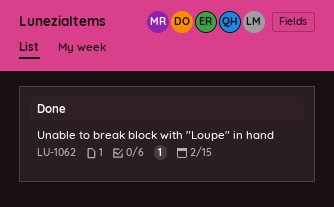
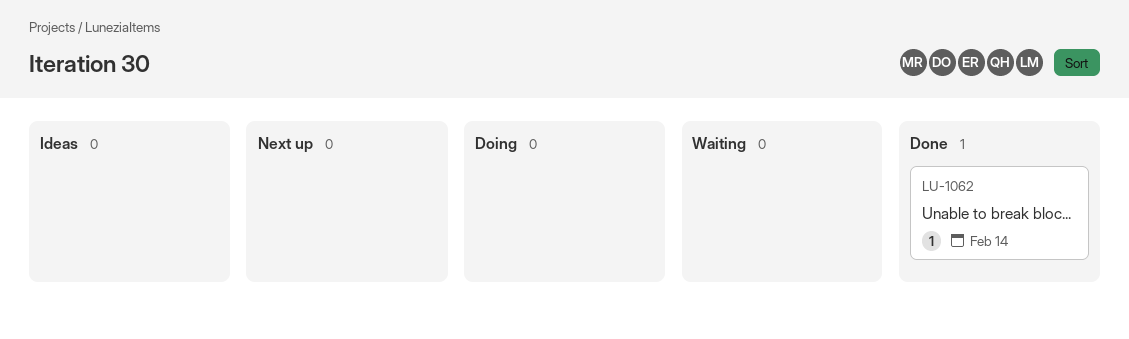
LU-1062, due: Feb 15 -> Feb 14

